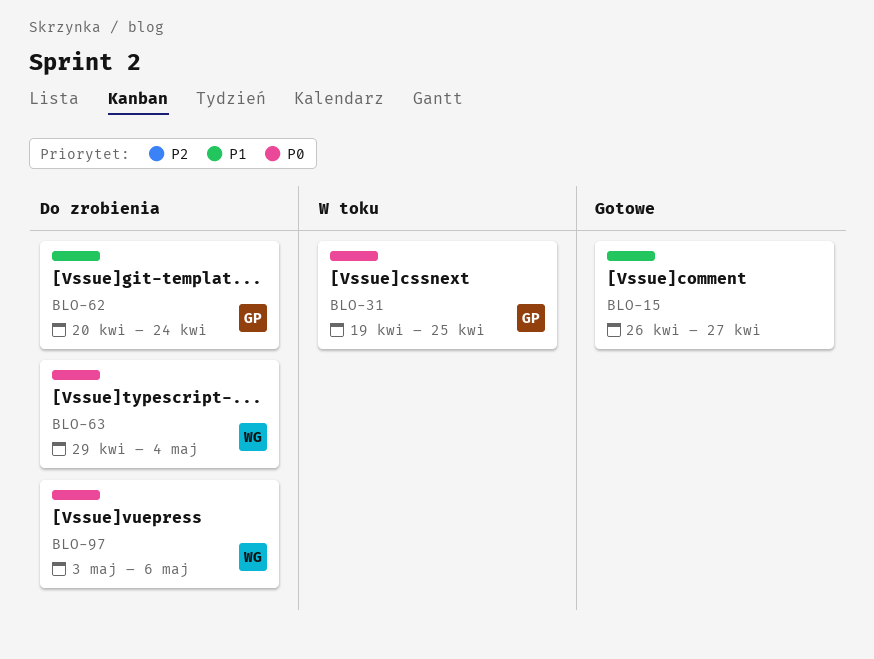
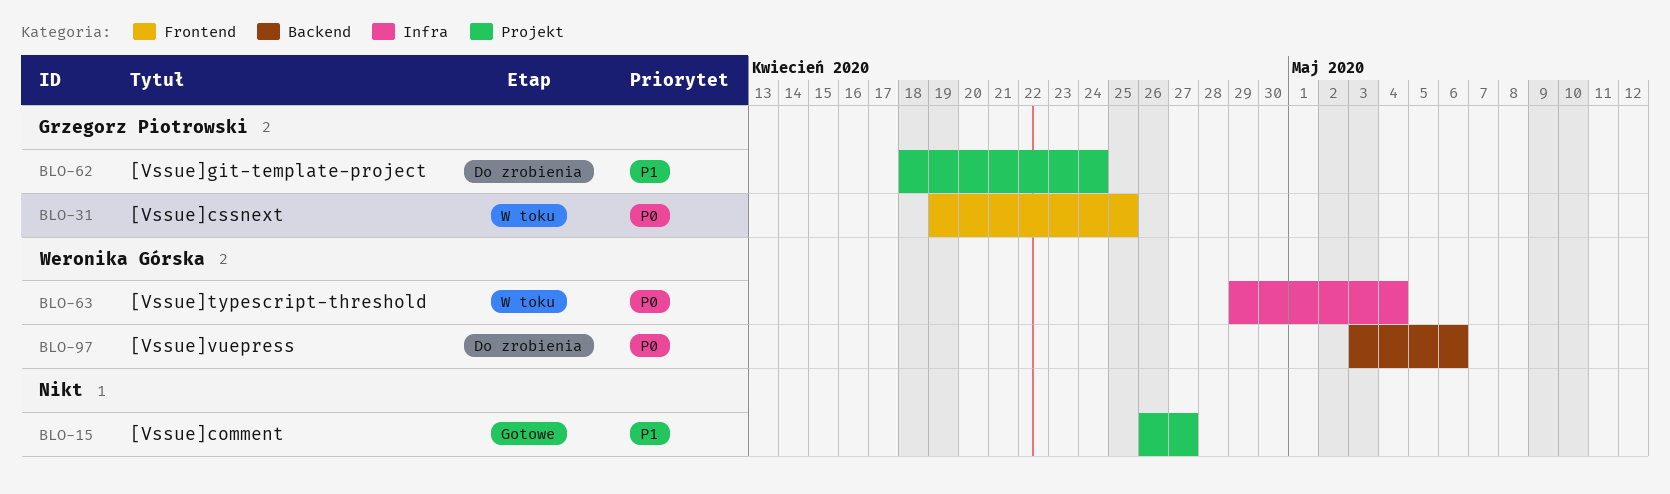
BLO-62, start: Apr 20 -> Apr 18
BLO-63, status: Do zrobienia -> W toku

